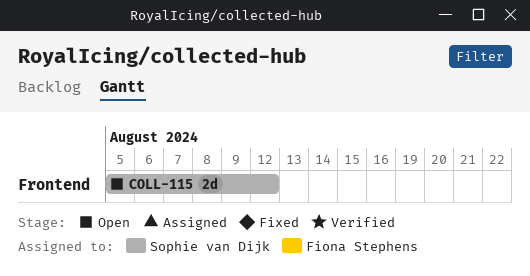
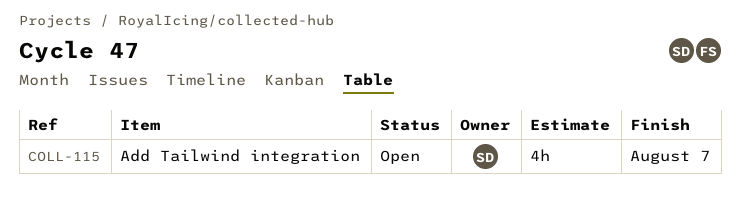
COLL-115, estimate: 2d -> 4h
COLL-115, due: Aug 12 -> Aug 7

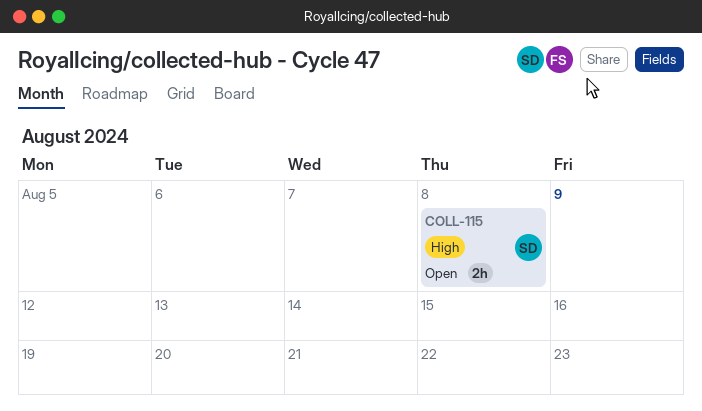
COLL-115, estimate: 4h -> 2h
COLL-115, due: Aug 7 -> Aug 8

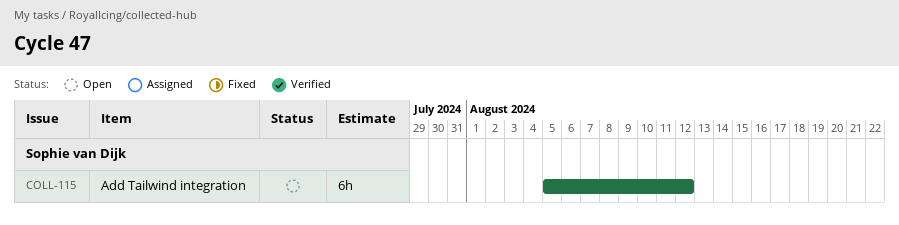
COLL-115, estimate: 2h -> 6h
COLL-115, due: Aug 8 -> Aug 12

